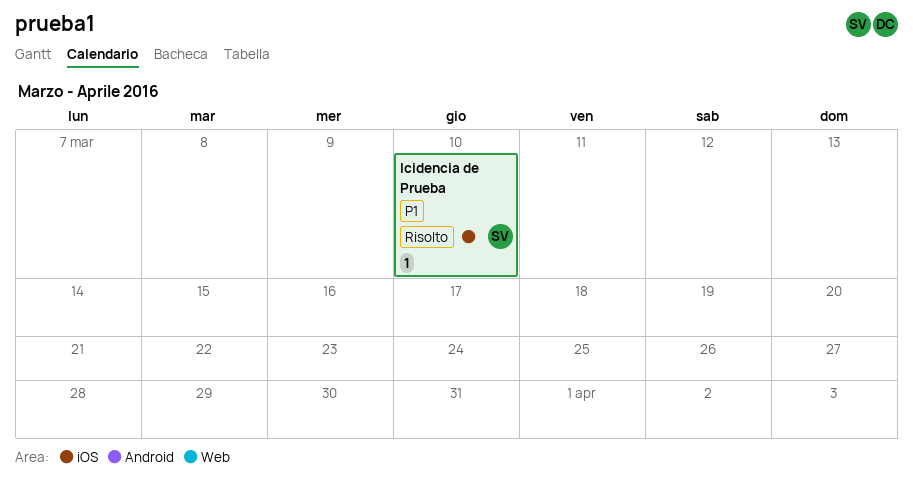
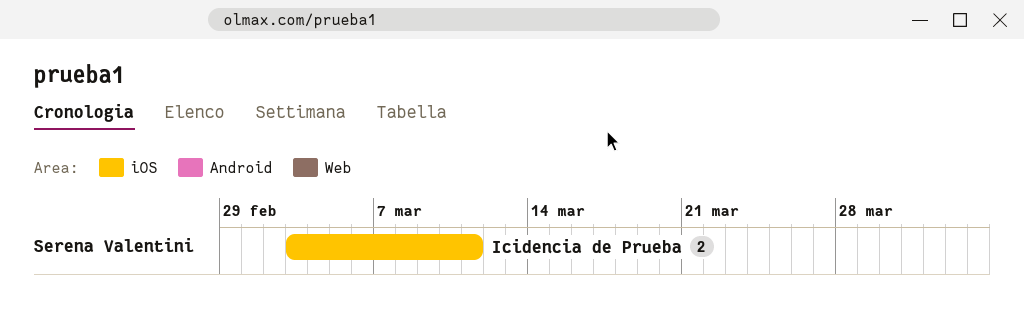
Icidencia de Prueba, estimate: 1 -> 2
Icidencia de Prueba, due: Mar 10 -> Mar 11

